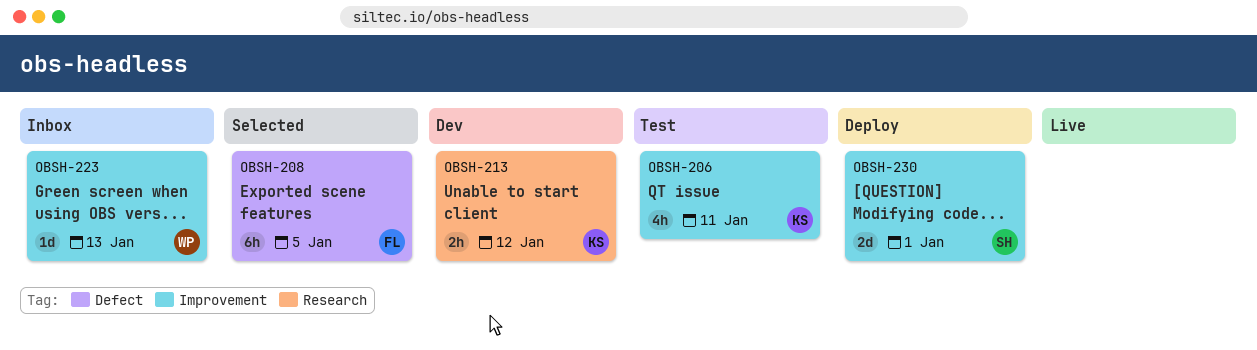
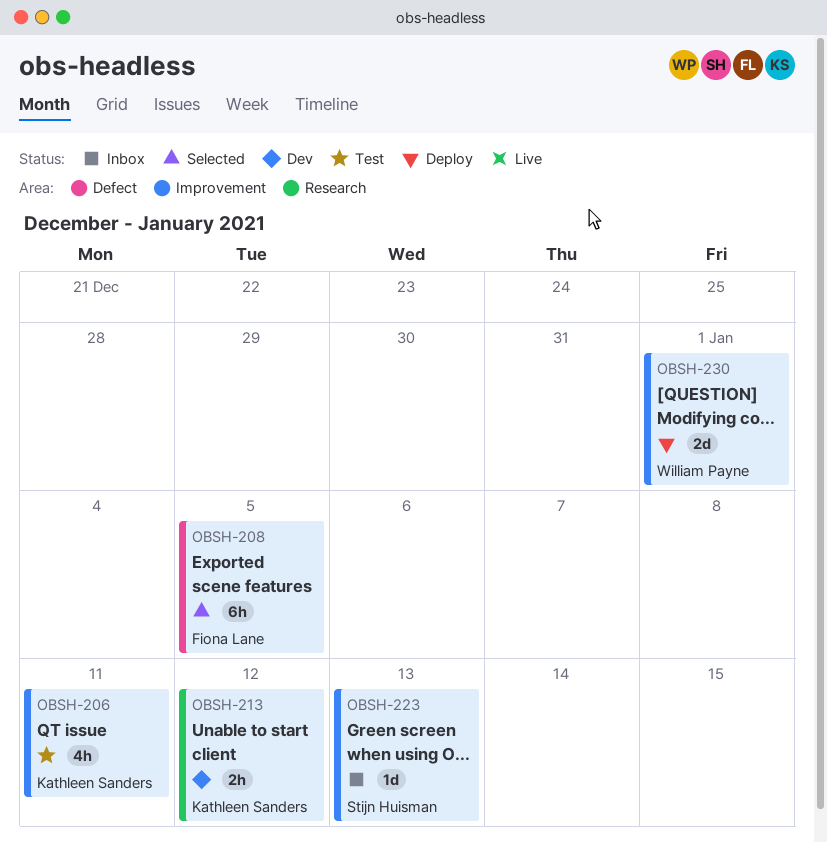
OBSH-223, owner: William Payne -> Stijn Huisman
OBSH-230, owner: Stijn Huisman -> William Payne

